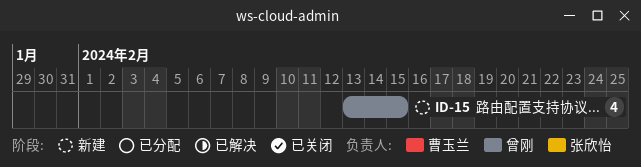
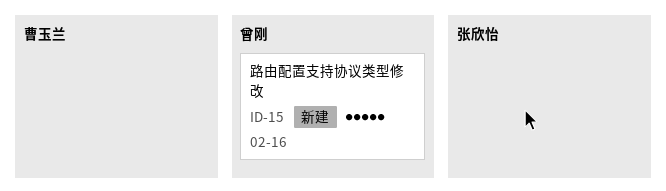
ID-15, estimate: 4 -> 5
ID-15, due: Feb 15 -> Feb 16

